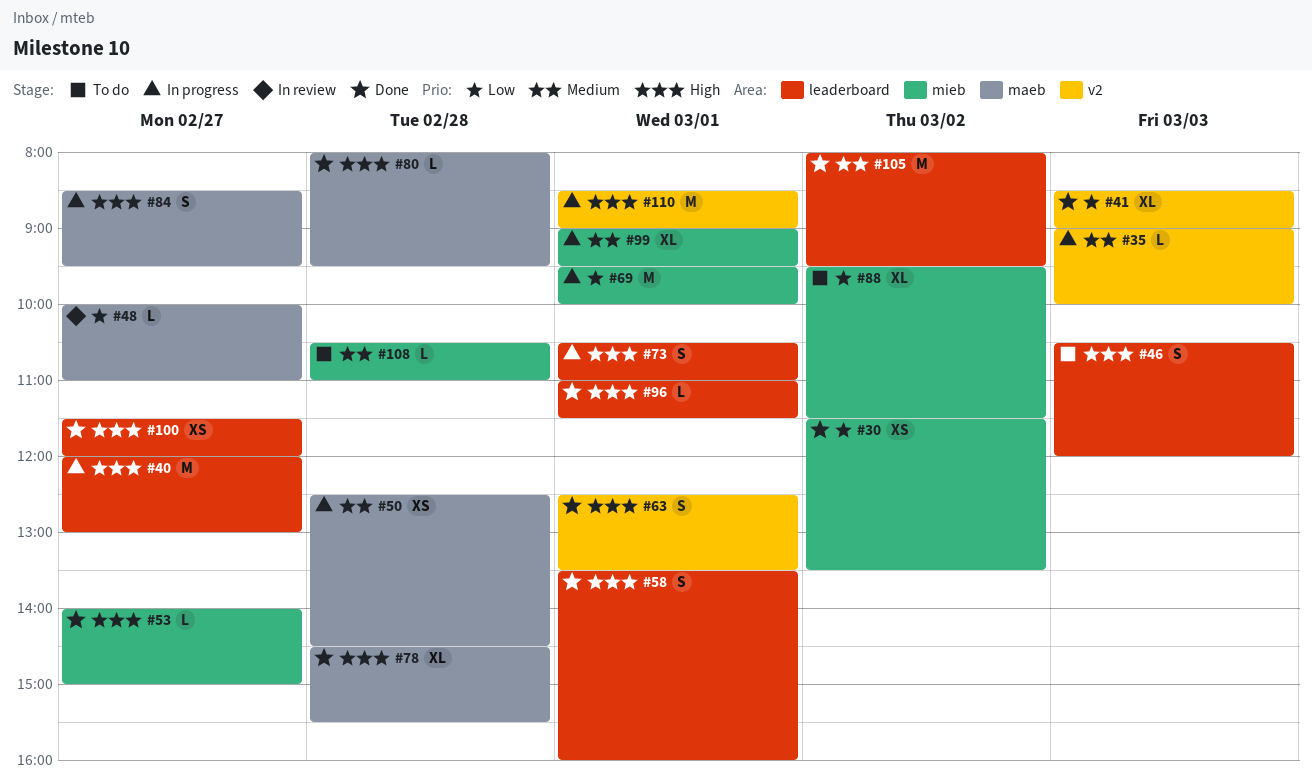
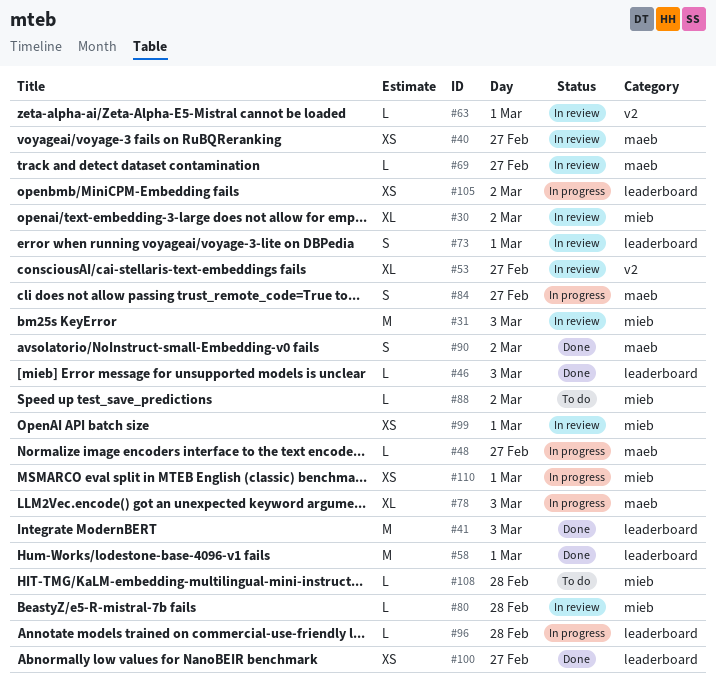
#30, status: Done -> In review
#30, estimate: XS -> XL
#31: none -> present
#35: present -> none
#40, status: In progress -> In review
#40, label: leaderboard -> maeb
#40, estimate: M -> XS
#41, label: v2 -> leaderboard
#41, estimate: XL -> M
#46, status: To do -> Done
#46, estimate: S -> L
#48, status: In review -> In progress
#50: present -> none
#53, status: Done -> In review
#53, label: mieb -> v2
#53, estimate: L -> XL
#58, estimate: S -> M
#63, status: Done -> In review
#63, estimate: S -> L
#69, status: In progress -> In review
#69, label: mieb -> maeb
#69, estimate: M -> L
#69, day: Mar 1 -> Feb 27
#73, status: In progress -> In review
#78, status: Done -> In progress
#78, day: Feb 28 -> Mar 3
#80, status: Done -> In review
#80, label: maeb -> mieb
#88, estimate: XL -> L
#90: none -> present
#96, status: Done -> In progress
#96, day: Mar 1 -> Feb 28
#99, status: In progress -> In review
#99, estimate: XL -> XS
#105, status: Done -> In progress
#105, estimate: M -> XS
#110, label: v2 -> mieb
#110, estimate: M -> XS

